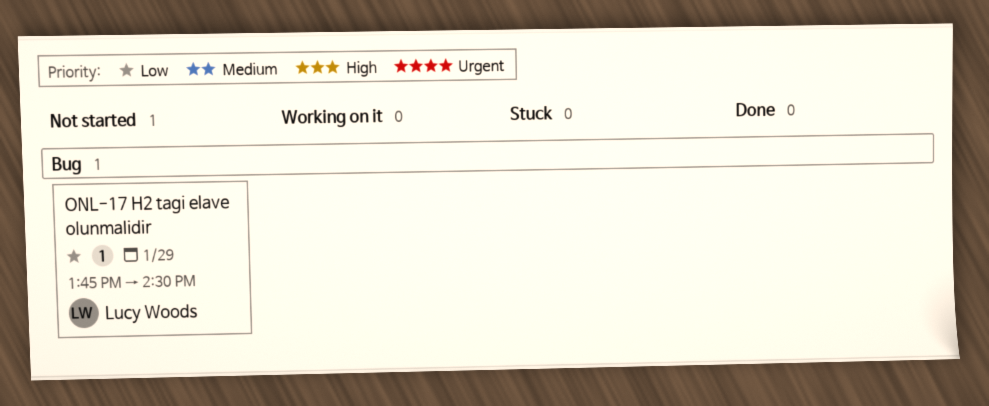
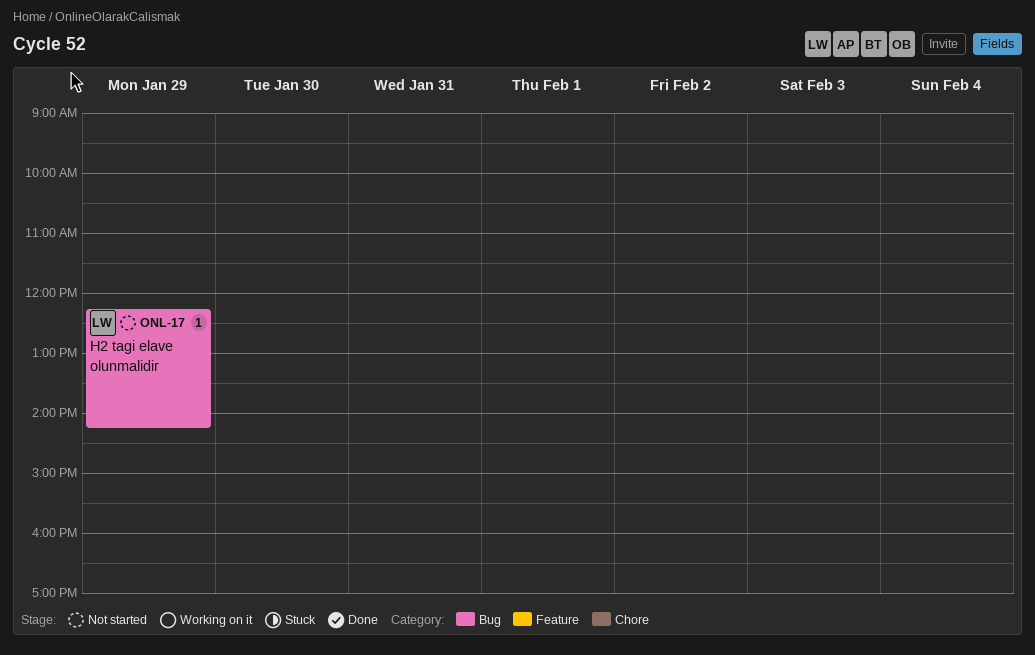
ONL-17, begins: 13:45 -> 12:15
ONL-17, ends: 14:30 -> 14:15

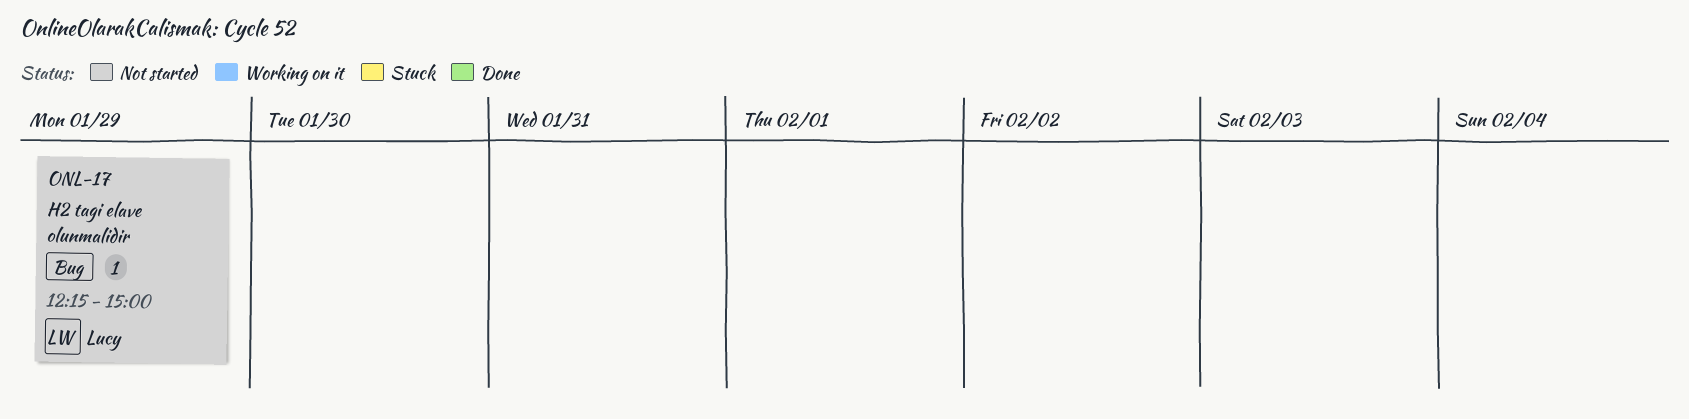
ONL-17, ends: 14:15 -> 15:00

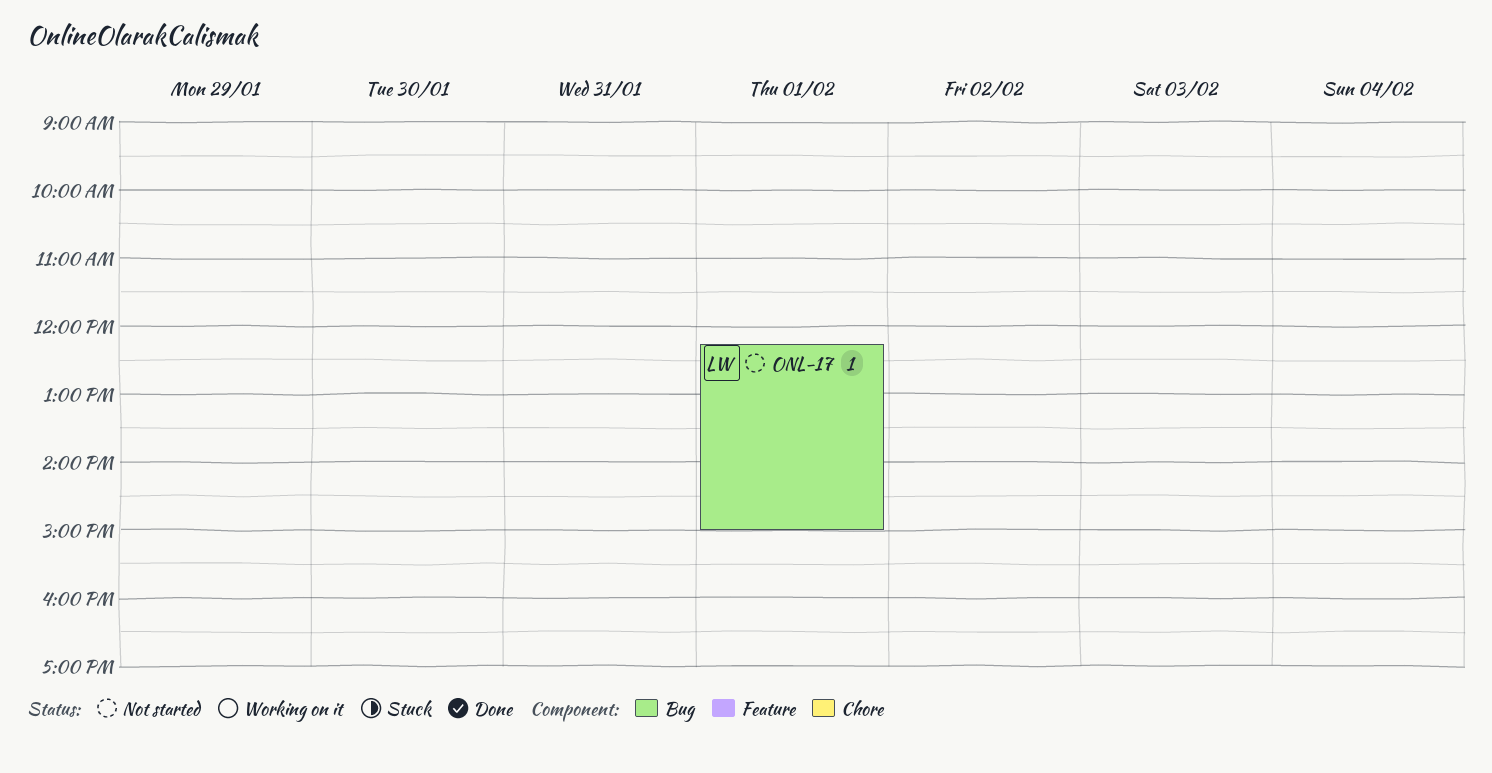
ONL-17, day: Jan 29 -> Feb 1

